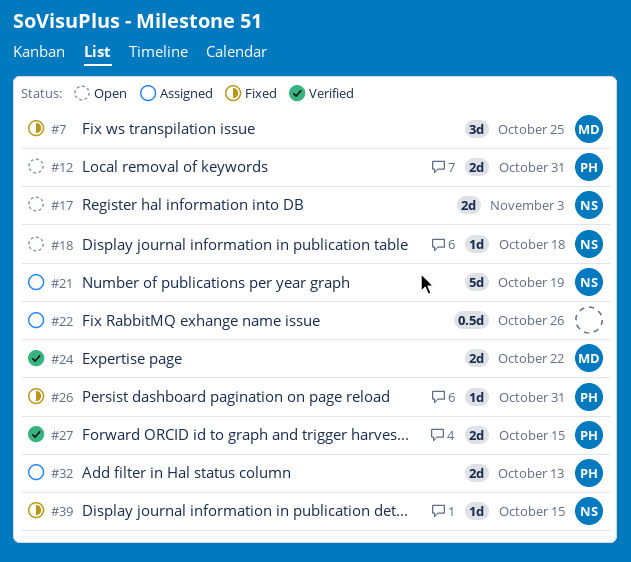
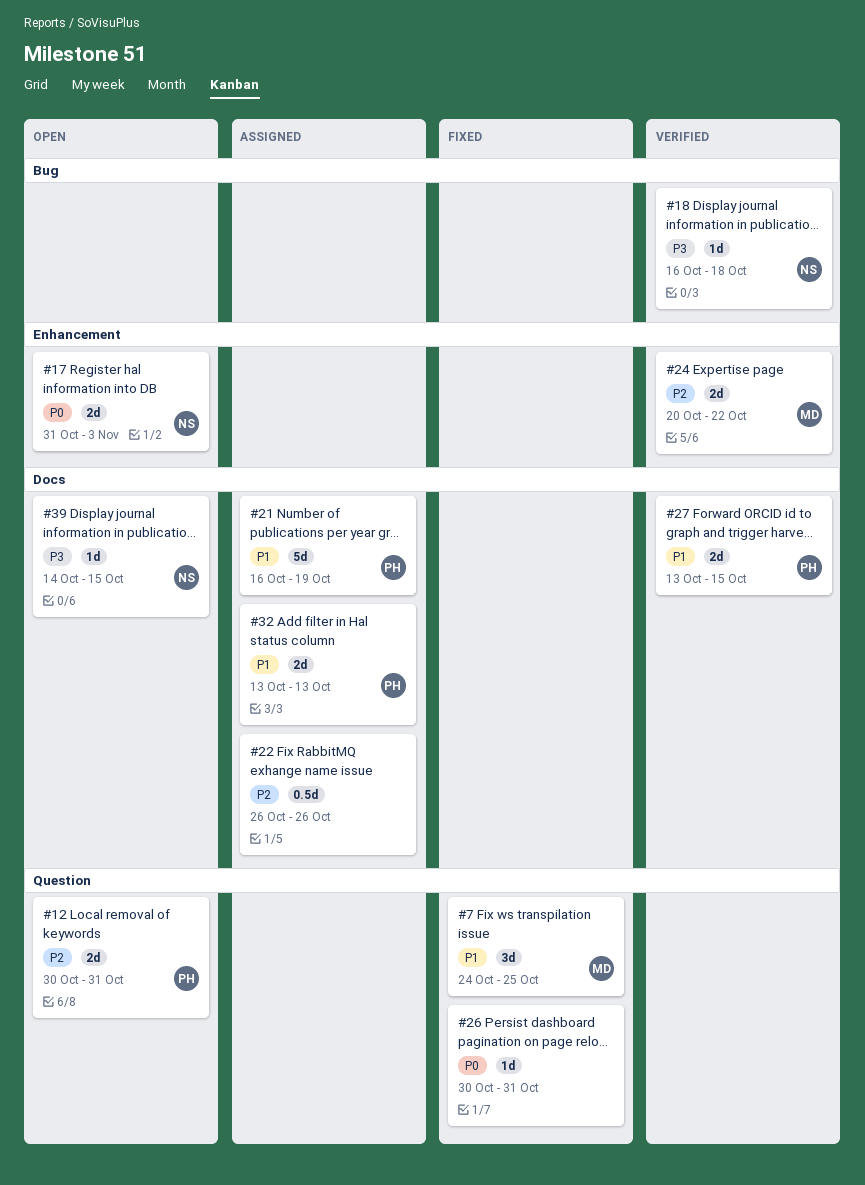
#18, status: Open -> Verified
#21, owner: NS -> PH
#26, owner: PH -> none
#39, status: Fixed -> Open

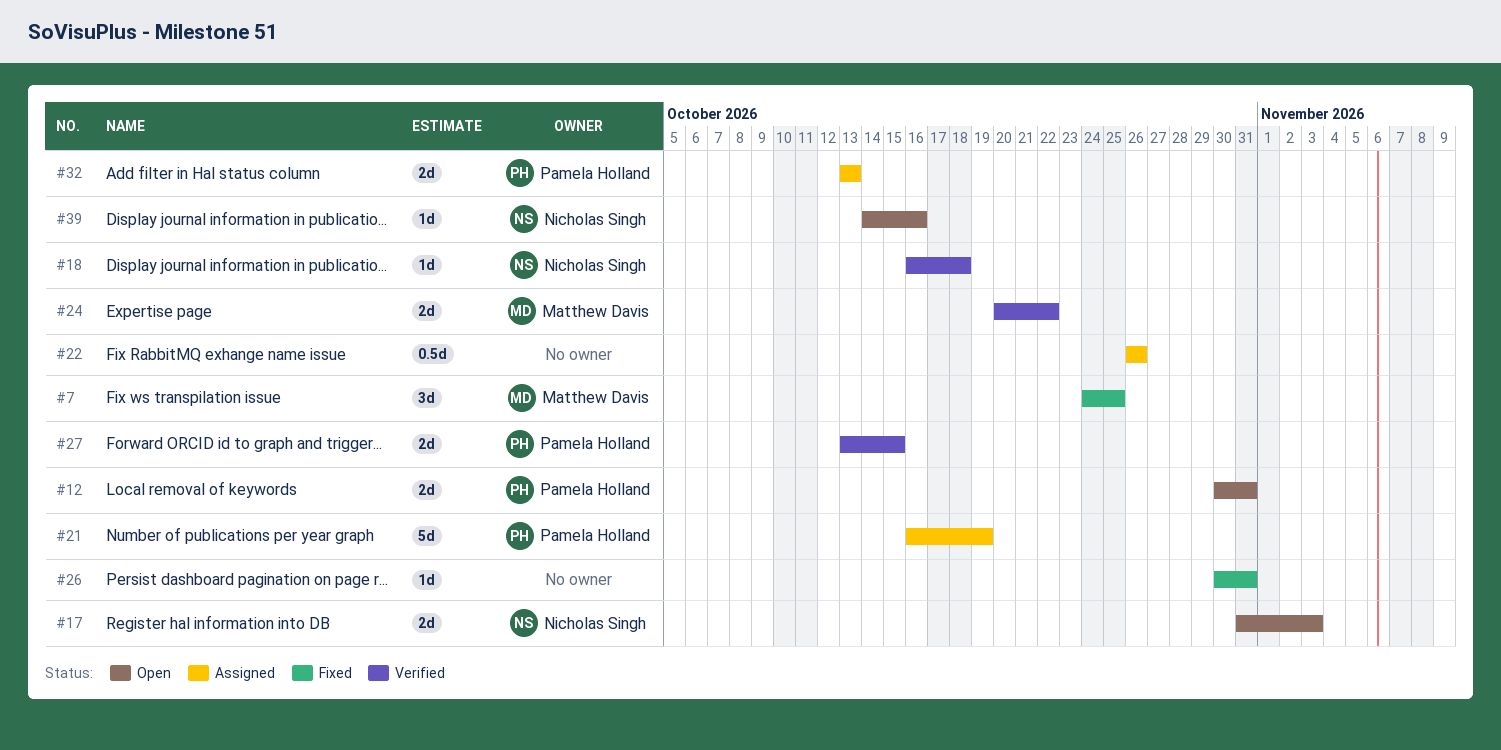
#39, due: Oct 15 -> Oct 16

